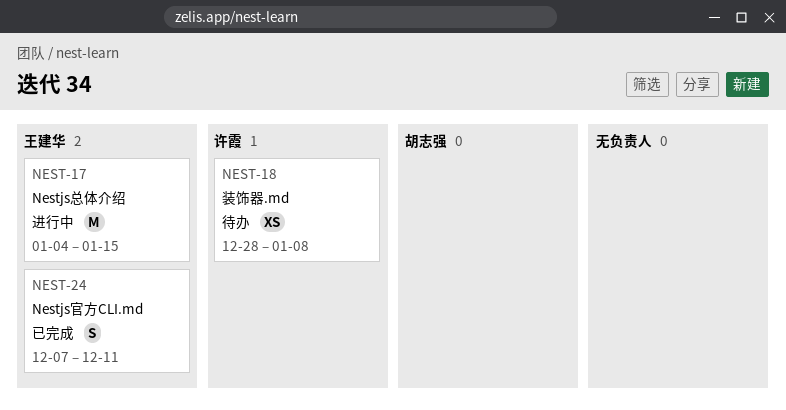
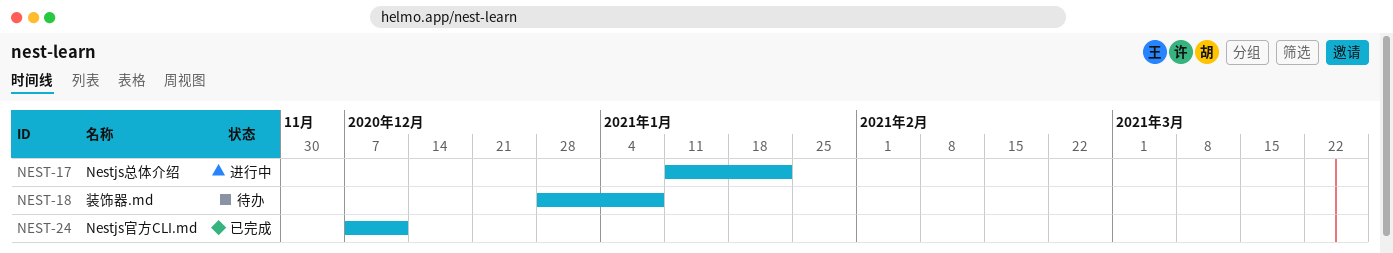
NEST-17, start: Jan 4 -> Jan 11
NEST-17, due: Jan 15 -> Jan 22

